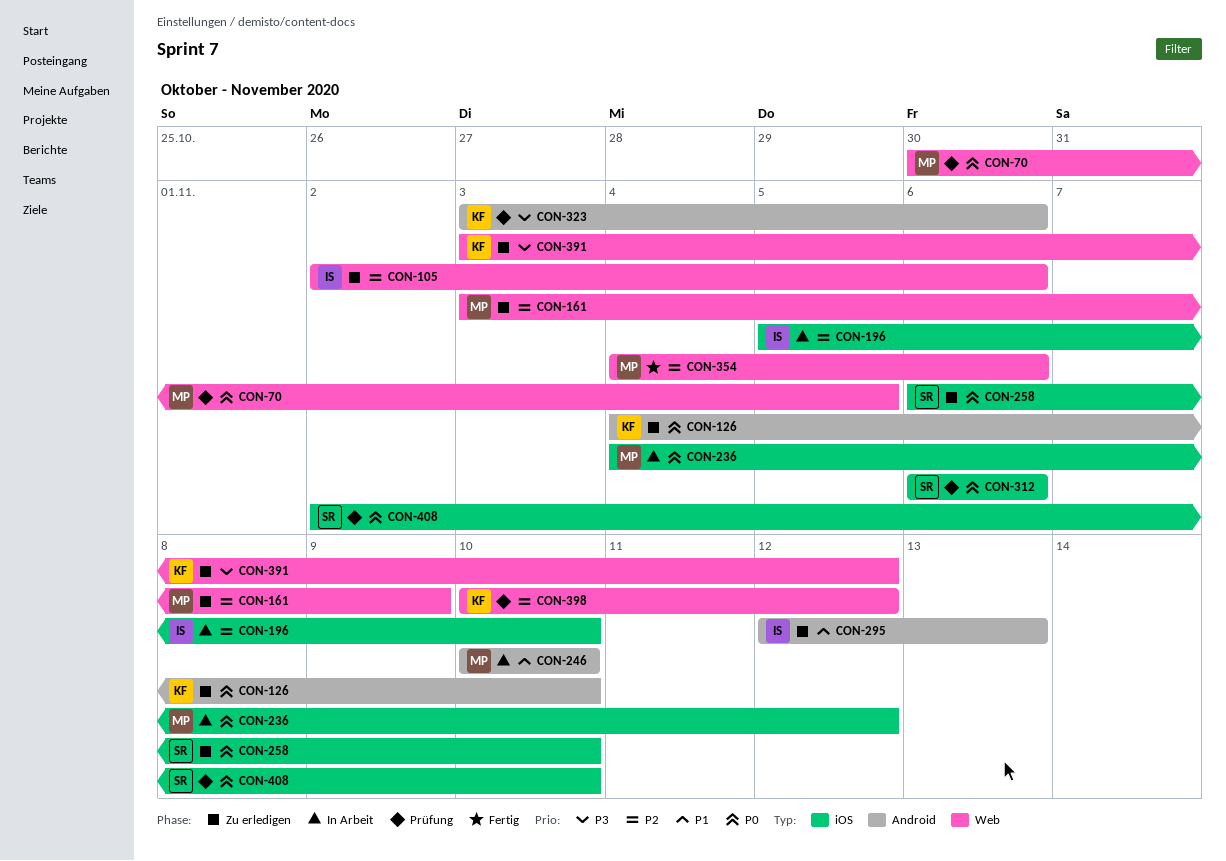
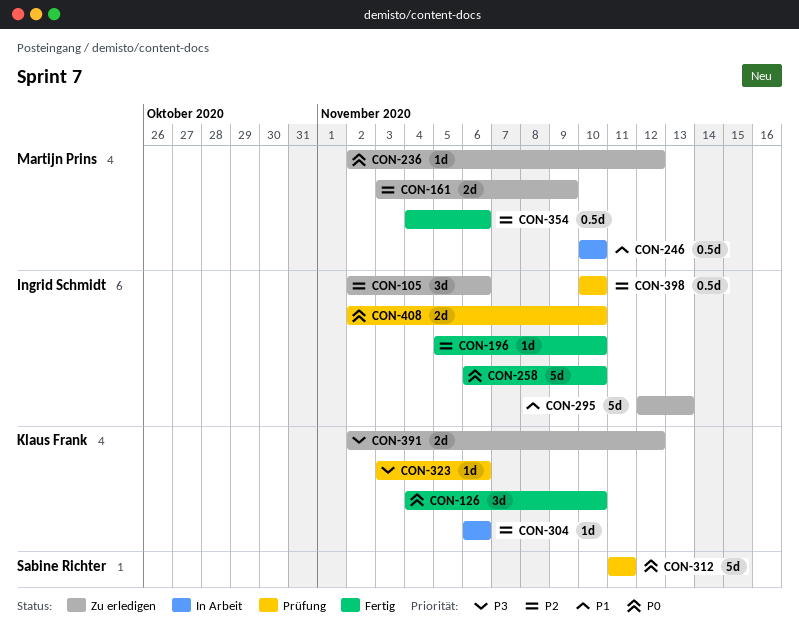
CON-70: present -> none
CON-126, status: Zu erledigen -> Fertig
CON-196, status: In Arbeit -> Fertig
CON-236, status: In Arbeit -> Zu erledigen
CON-236, start: Nov 4 -> Nov 2
CON-258, status: Zu erledigen -> Fertig
CON-258, owner: Sabine Richter -> Ingrid Schmidt
CON-304: none -> present
CON-312, start: Nov 6 -> Nov 11
CON-312, due: Nov 6 -> Nov 11
CON-391, start: Nov 3 -> Nov 2
CON-398, owner: Klaus Frank -> Ingrid Schmidt
CON-398, due: Nov 12 -> Nov 10
CON-408, owner: Sabine Richter -> Ingrid Schmidt

